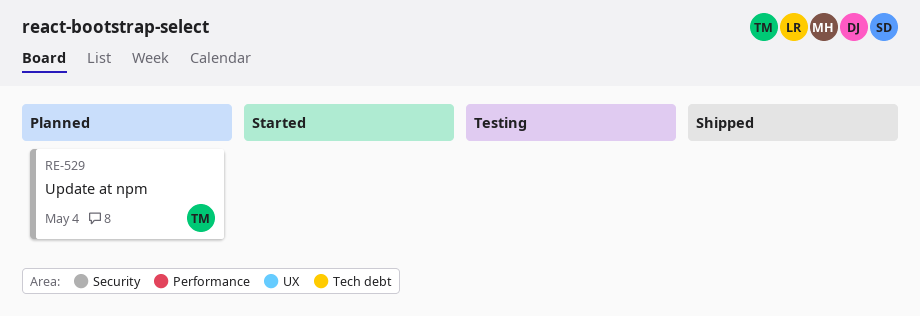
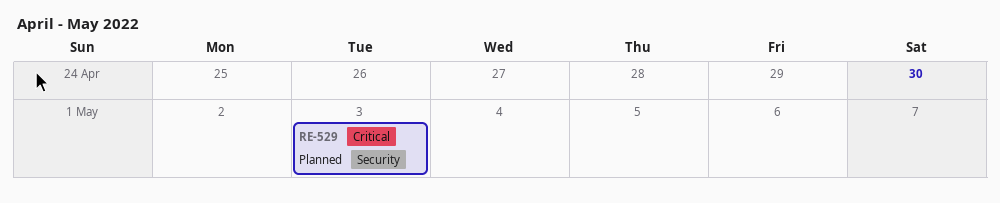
RE-529, due: May 4 -> May 3

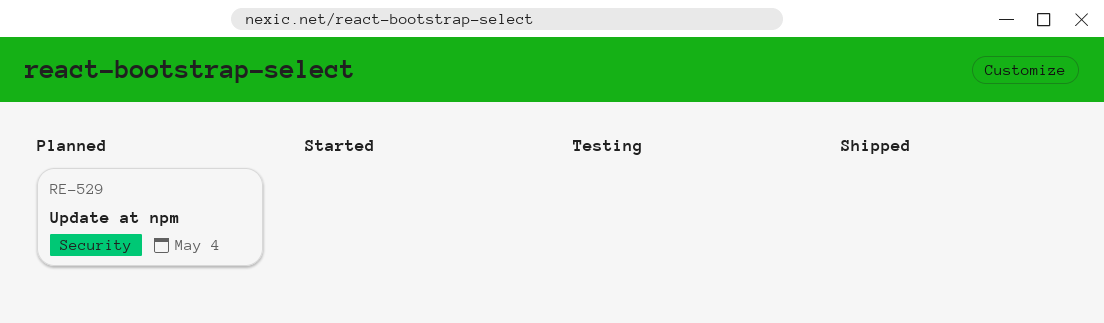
RE-529, due: May 3 -> May 4

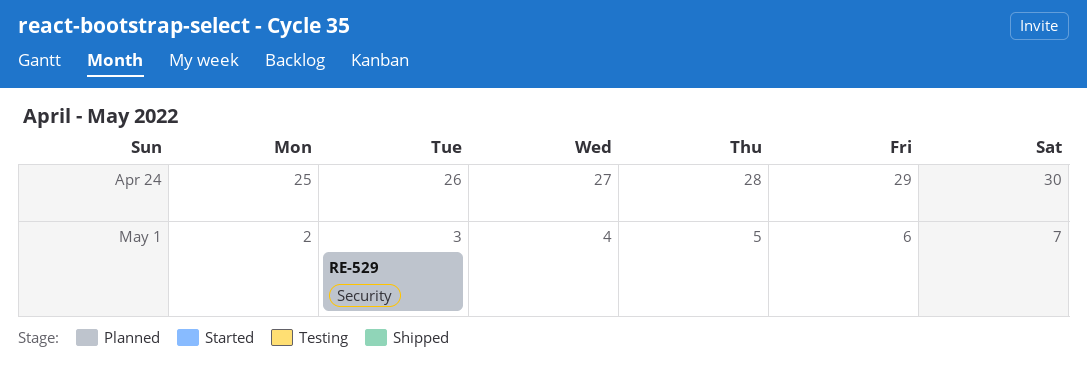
RE-529, due: May 4 -> May 3

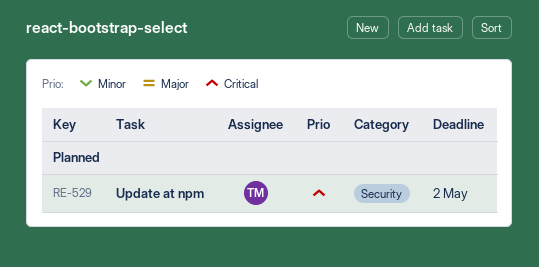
RE-529, due: May 3 -> May 2

